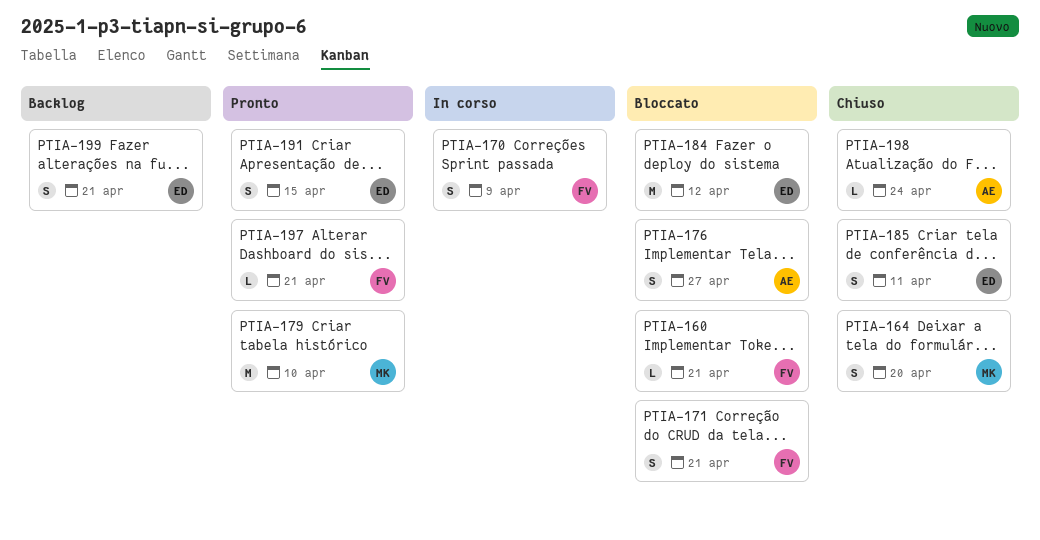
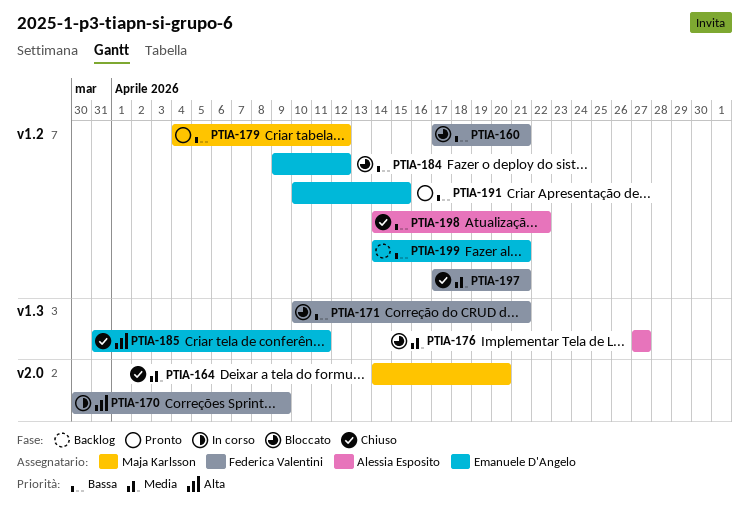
PTIA-179, due: Apr 10 -> Apr 12
PTIA-197, status: Pronto -> Chiuso
PTIA-198, due: Apr 24 -> Apr 22

